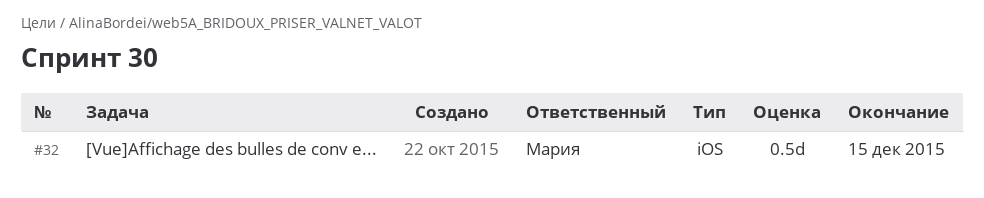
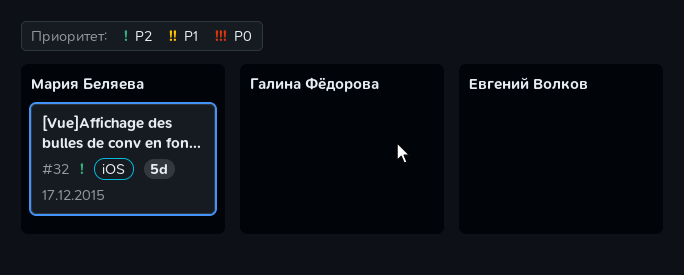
#32, estimate: 0.5d -> 5d
#32, due: Dec 15 -> Dec 17

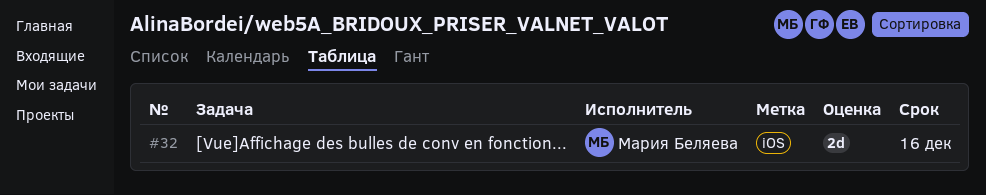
#32, estimate: 5d -> 2d
#32, due: Dec 17 -> Dec 16

